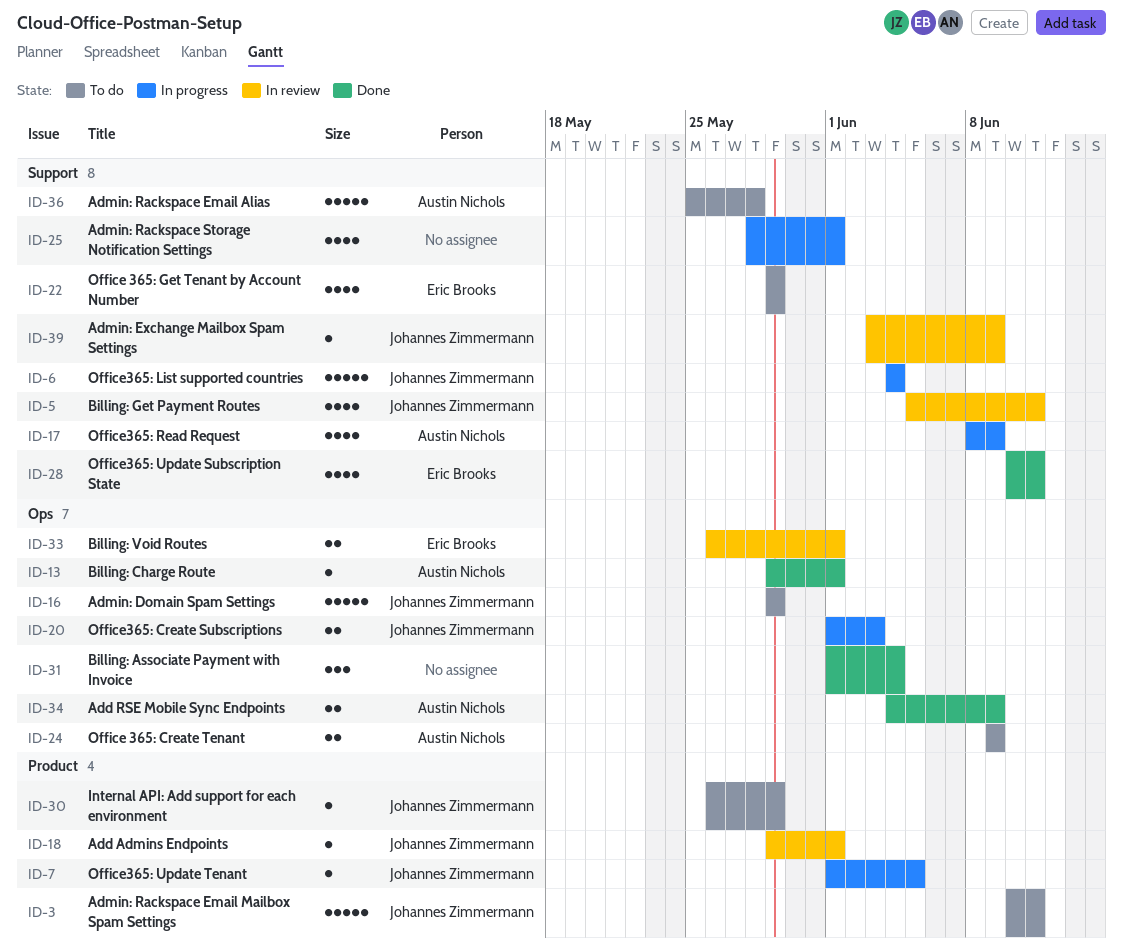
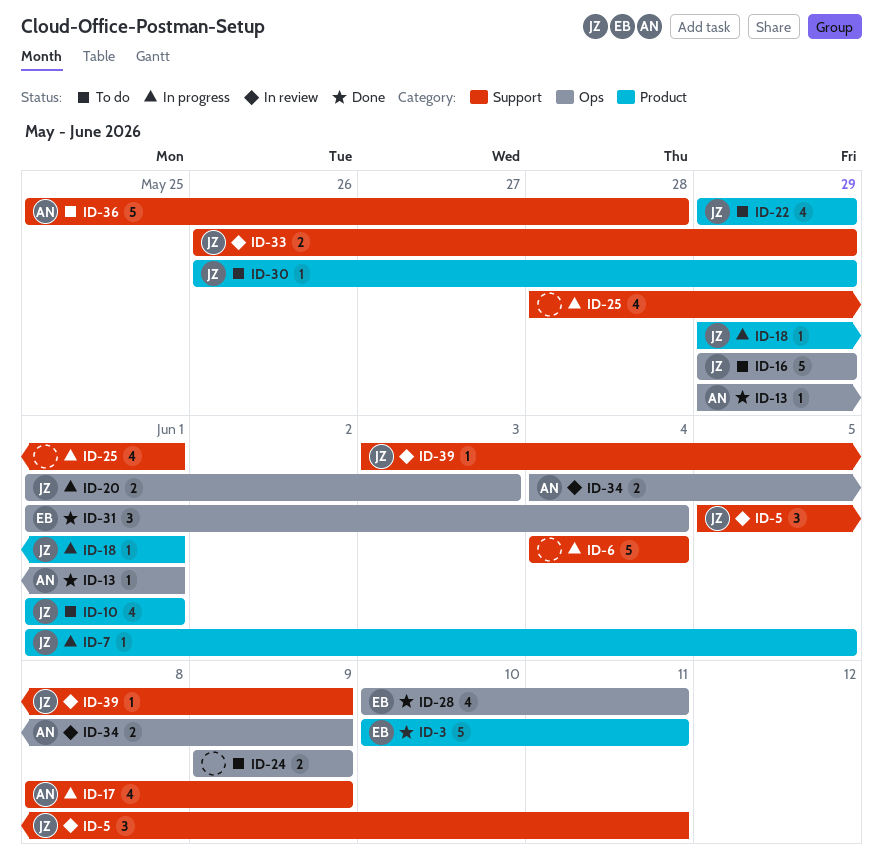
ID-3, status: To do -> Done
ID-3, owner: Johannes Zimmermann -> Eric Brooks
ID-5, estimate: 4 -> 3
ID-6, owner: Johannes Zimmermann -> none
ID-10: none -> present
ID-18, status: In review -> In progress
ID-22, owner: Eric Brooks -> Johannes Zimmermann
ID-22, label: Support -> Product
ID-24, owner: Austin Nichols -> none
ID-28, label: Support -> Ops
ID-31, owner: none -> Eric Brooks
ID-33, owner: Eric Brooks -> Johannes Zimmermann
ID-33, label: Ops -> Support
ID-33, due: Jun 1 -> May 29
ID-34, status: Done -> In review

